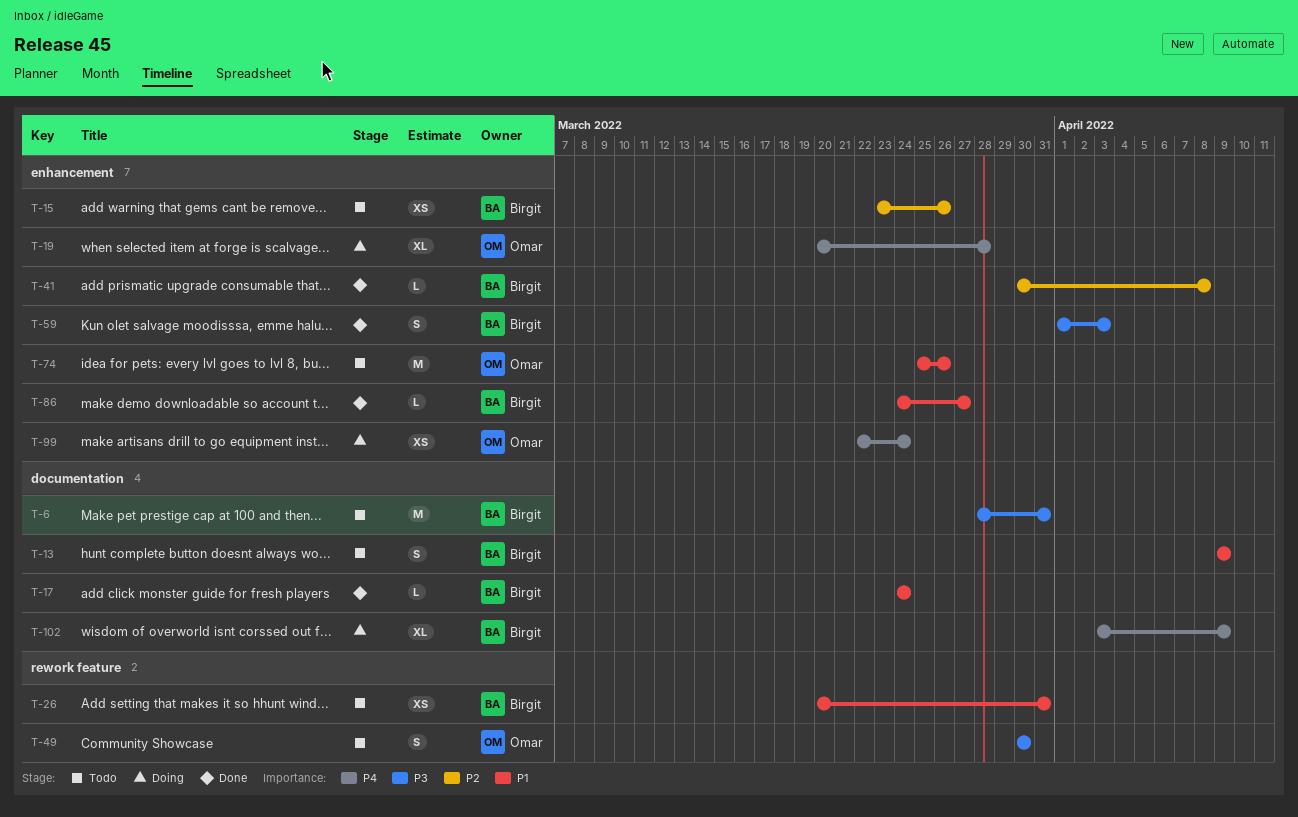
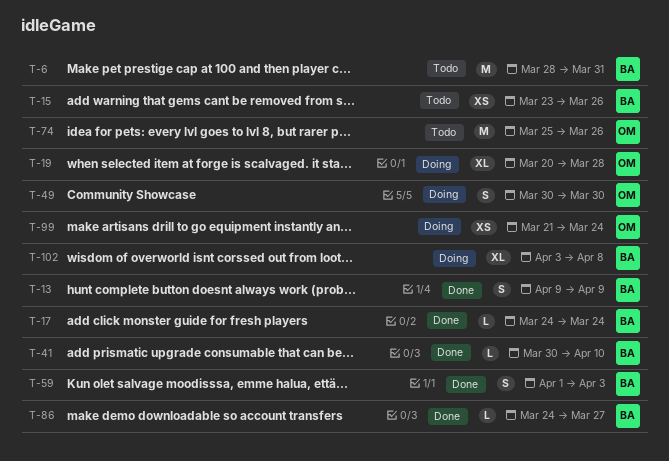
T-13, status: Todo -> Done
T-26: present -> none
T-41, due: Apr 8 -> Apr 10
T-49, status: Todo -> Doing
T-99, start: Mar 22 -> Mar 21
T-102, due: Apr 9 -> Apr 8

